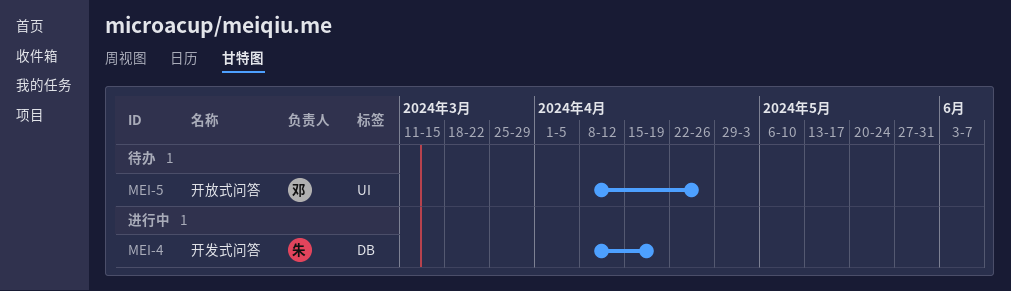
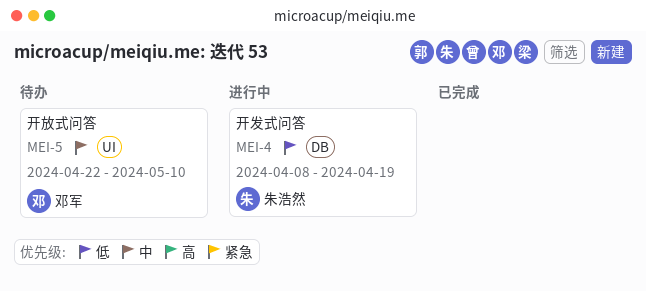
MEI-5, start: Apr 8 -> Apr 22
MEI-5, due: Apr 26 -> May 10

